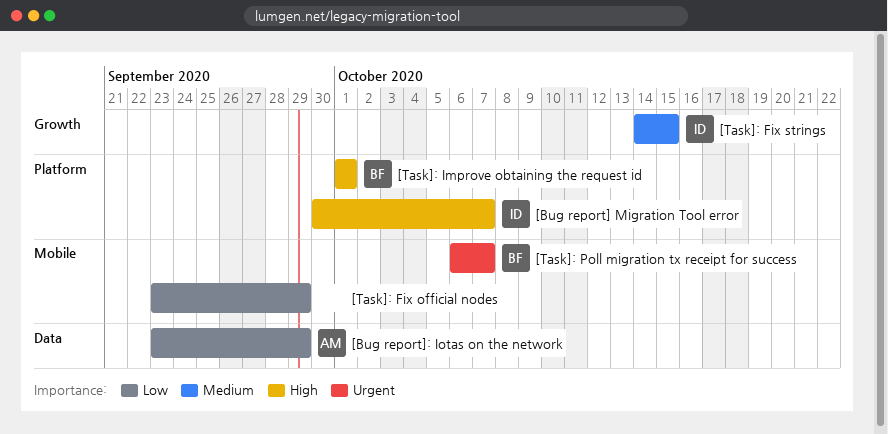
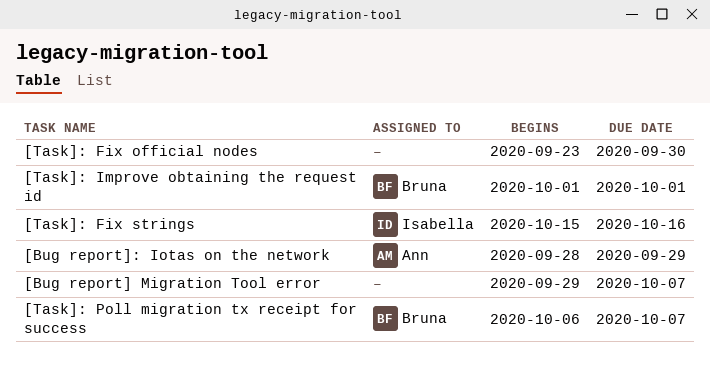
[Bug report] Migration Tool error, owner: Isabella -> none
[Bug report] Migration Tool error, start: Sep 30 -> Sep 29
[Bug report]: Iotas on the network, start: Sep 23 -> Sep 28
[Task]: Fix official nodes, due: Sep 29 -> Sep 30
[Task]: Fix strings, start: Oct 14 -> Oct 15
[Task]: Fix strings, due: Oct 15 -> Oct 16

